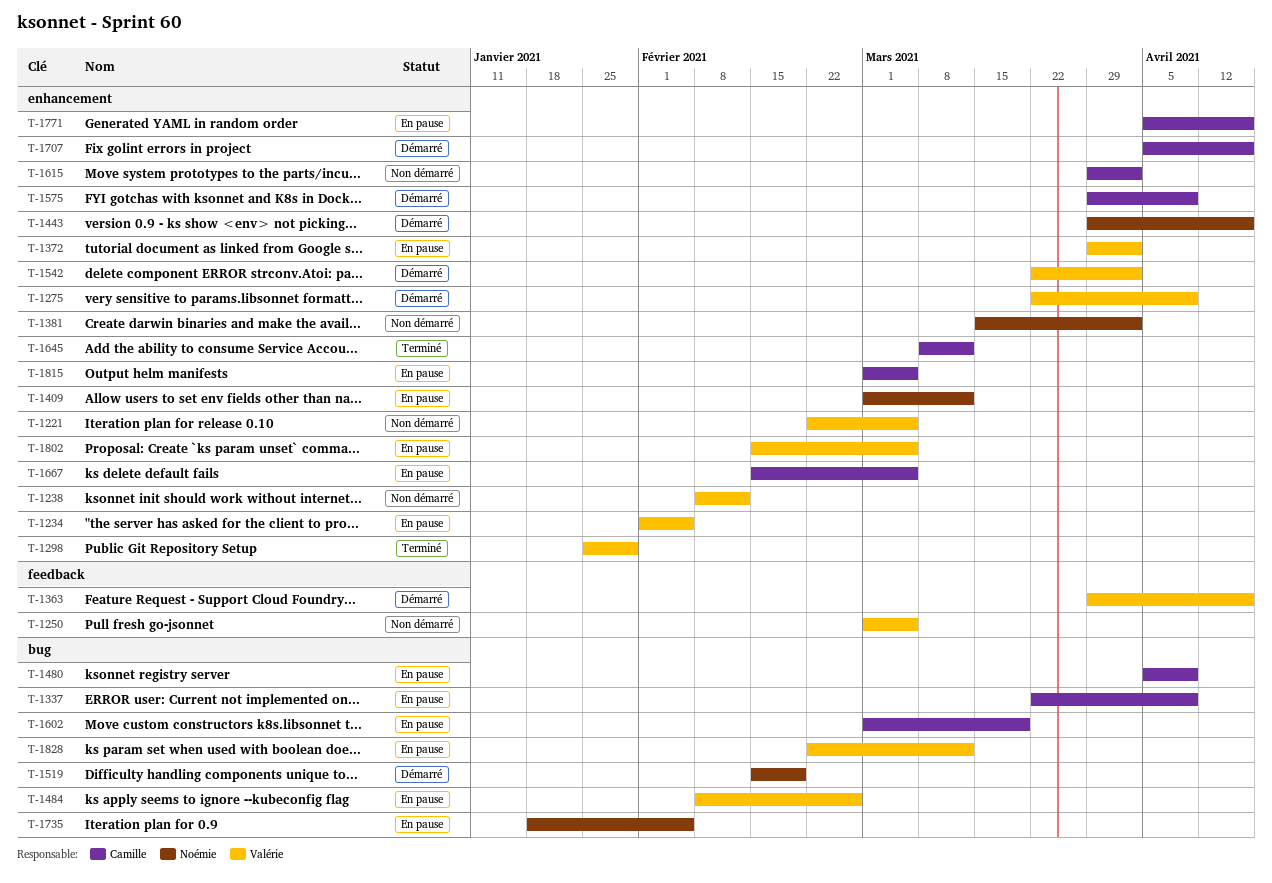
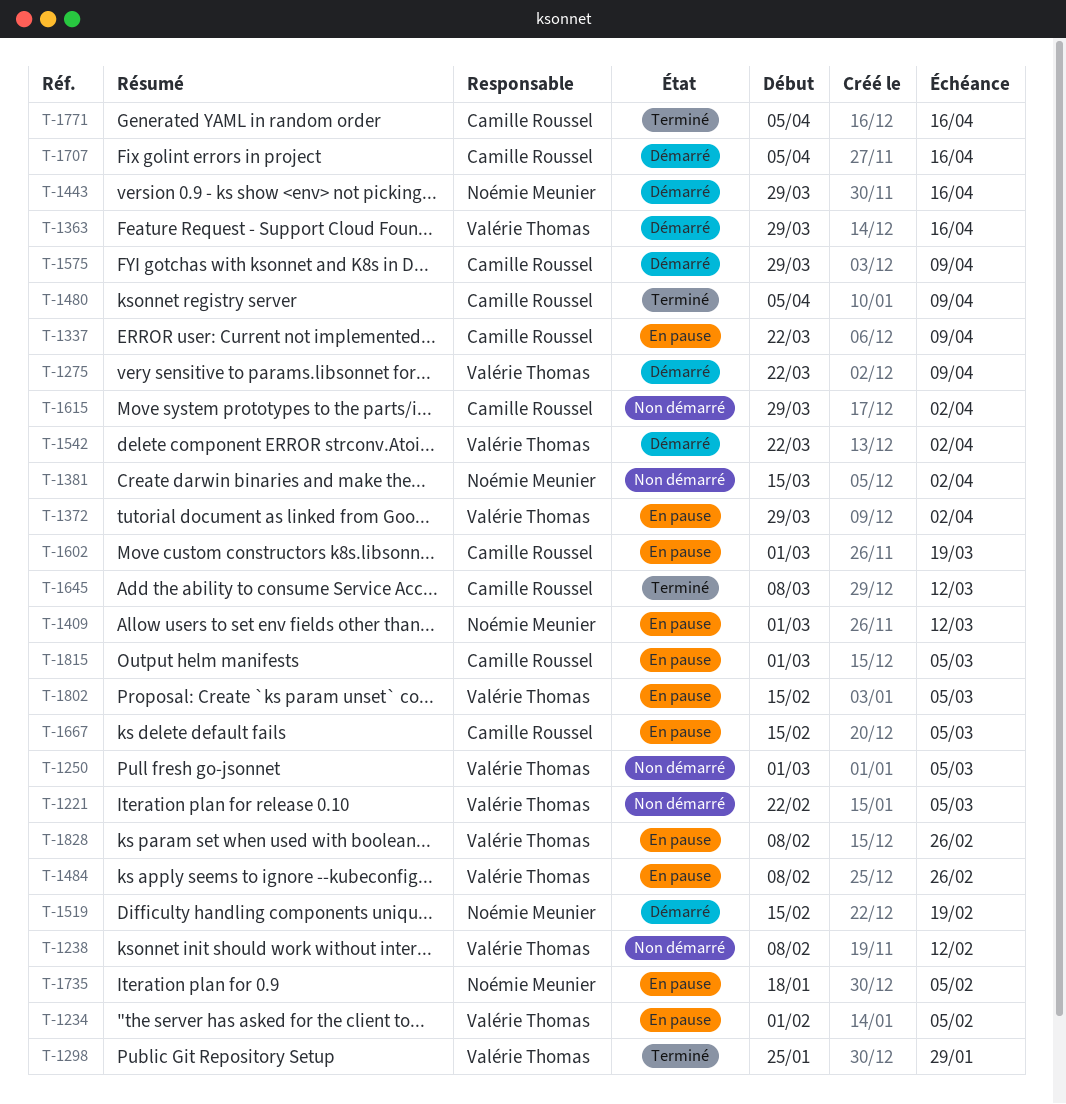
T-1480, status: En pause -> Terminé
T-1771, status: En pause -> Terminé
T-1828, start: Feb 22 -> Feb 8
T-1828, due: Mar 12 -> Feb 26

